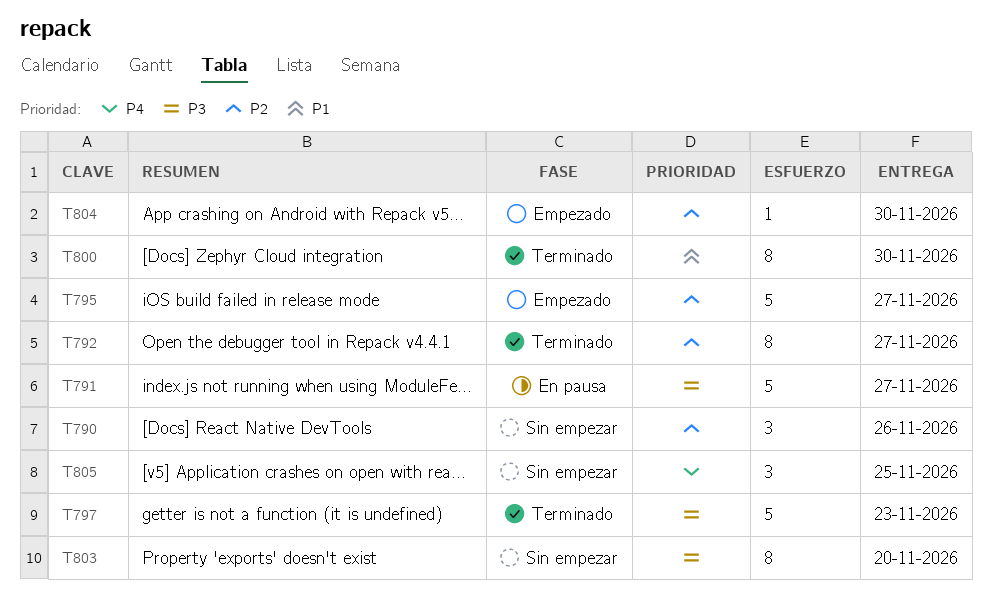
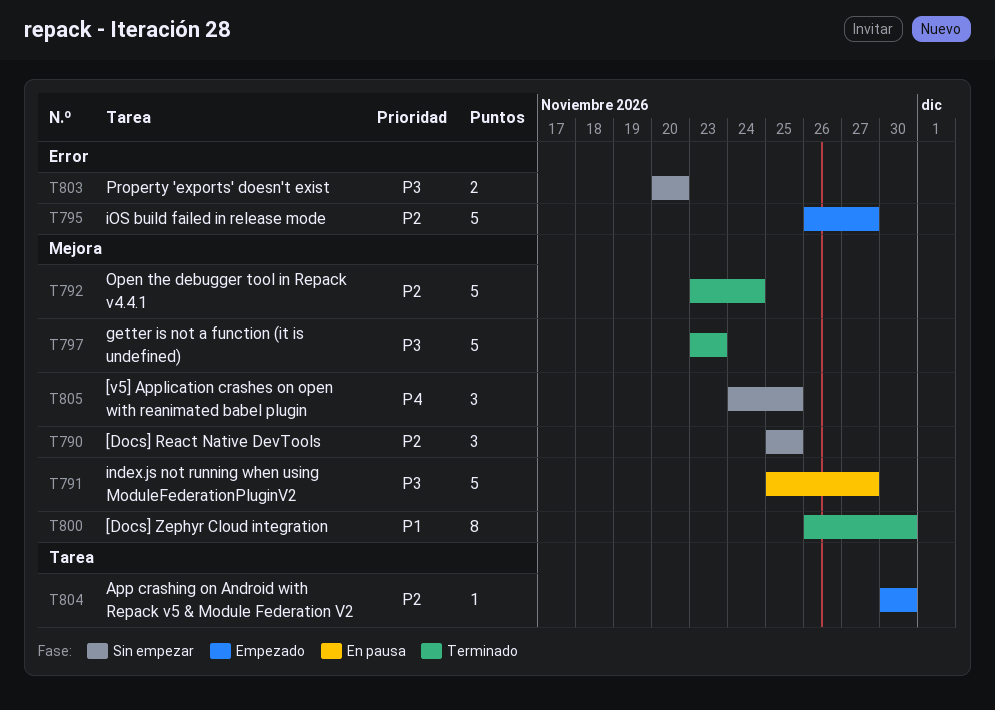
T790, due: Nov 26 -> Nov 25
T792, estimate: 8 -> 5
T792, due: Nov 27 -> Nov 24
T803, estimate: 8 -> 2

